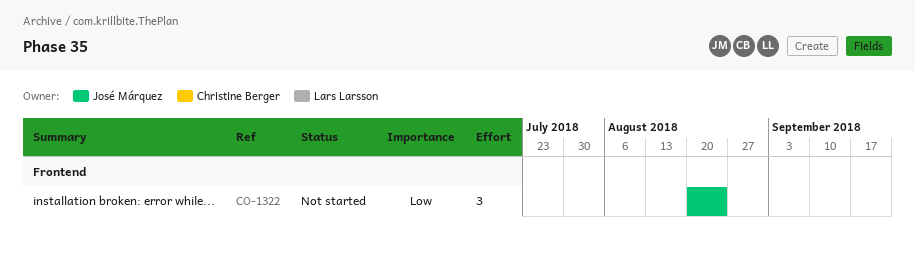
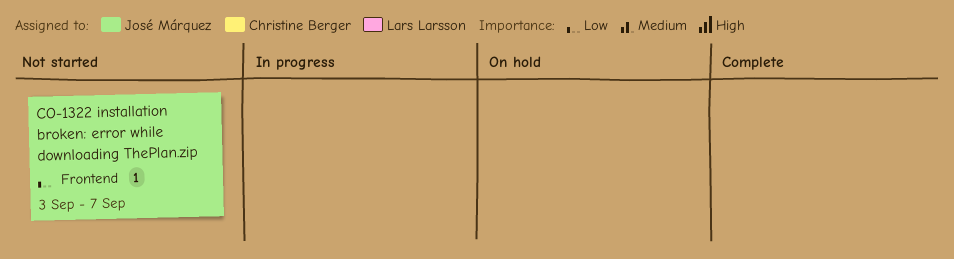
CO-1322, estimate: 3 -> 1
CO-1322, start: Aug 20 -> Sep 3
CO-1322, due: Aug 24 -> Sep 7

